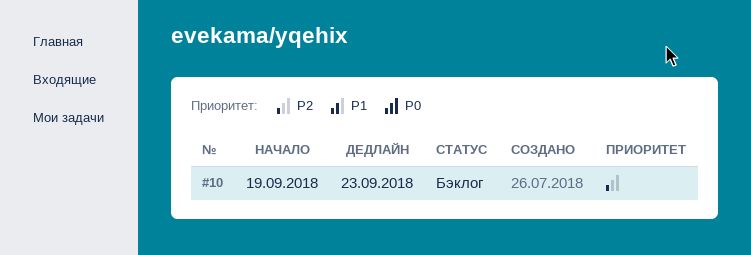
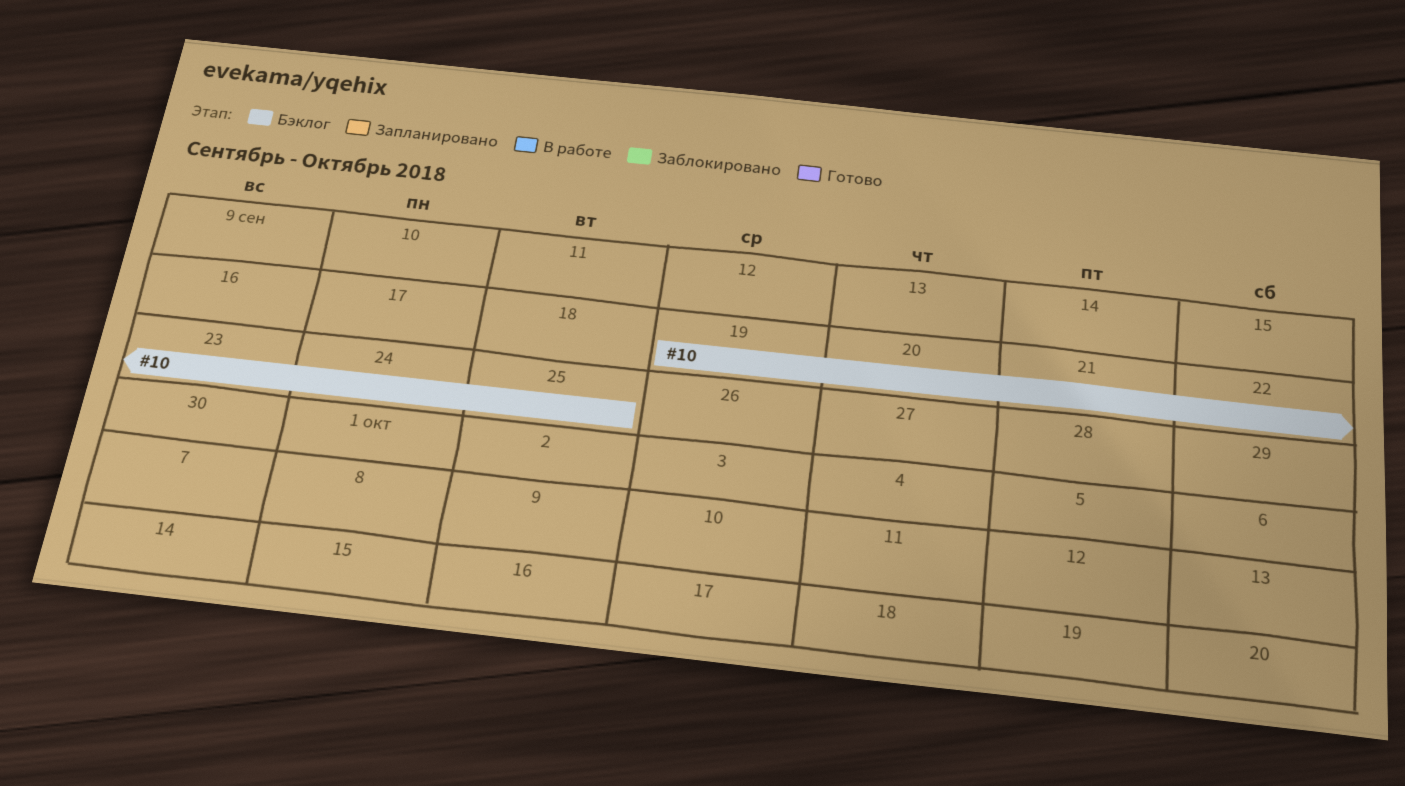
#10, due: Sep 23 -> Sep 25

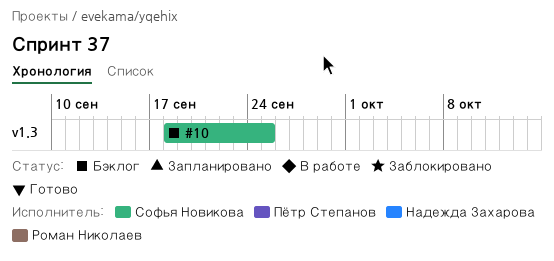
#10, start: Sep 19 -> Sep 18

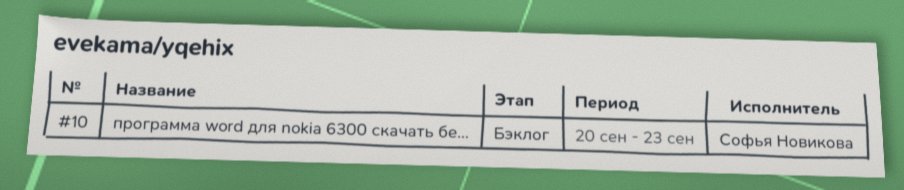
#10, start: Sep 18 -> Sep 20
#10, due: Sep 25 -> Sep 23

